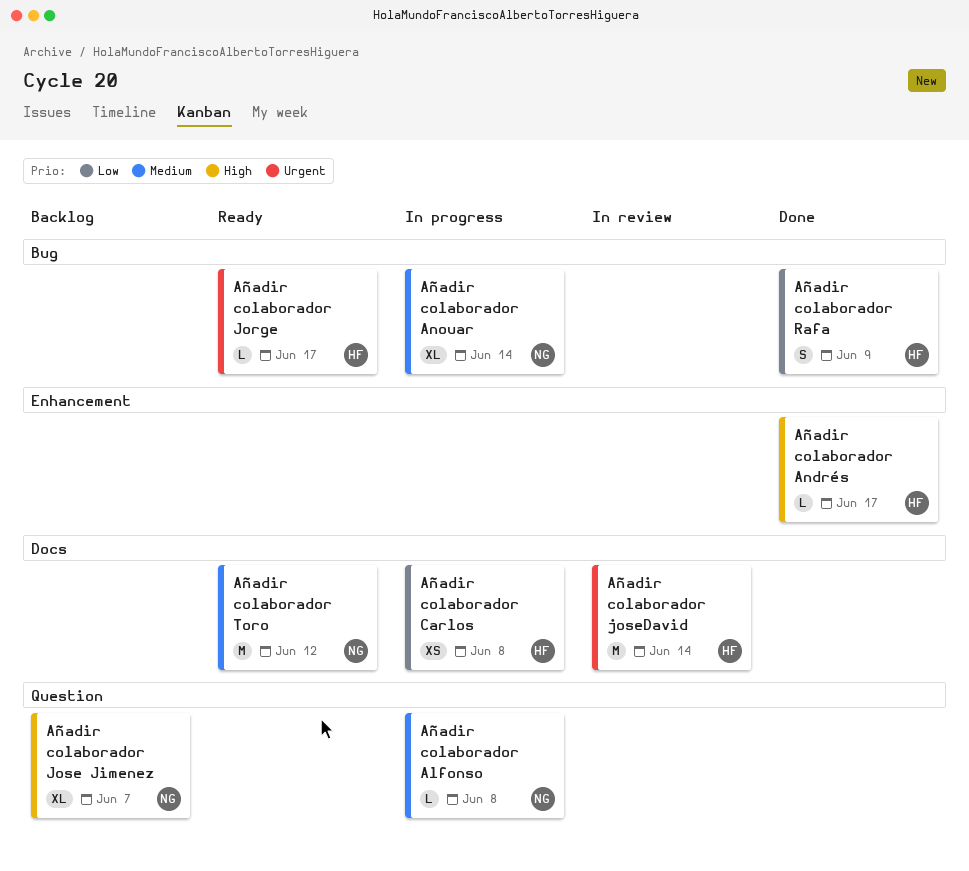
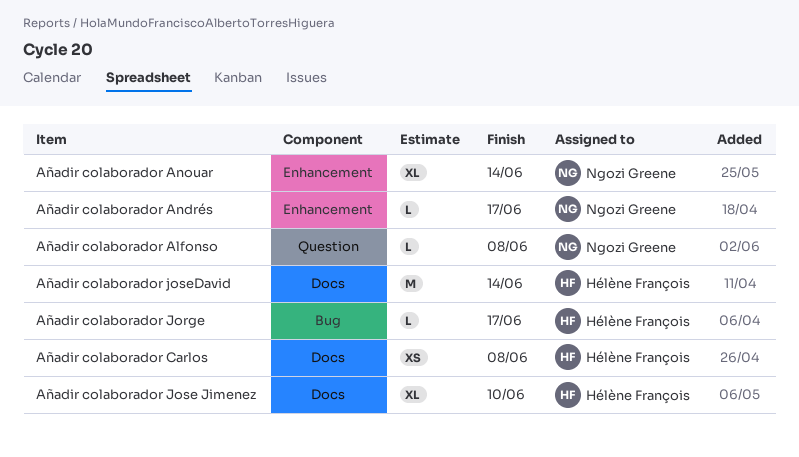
Añadir colaborador Andrés, owner: Hélène François -> Ngozi Greene
Añadir colaborador Anouar, label: Bug -> Enhancement
Añadir colaborador Jose Jimenez, owner: Ngozi Greene -> Hélène François
Añadir colaborador Jose Jimenez, label: Question -> Docs
Añadir colaborador Jose Jimenez, due: Jun 7 -> Jun 10
Añadir colaborador Rafa: present -> none
Añadir colaborador Toro: present -> none

